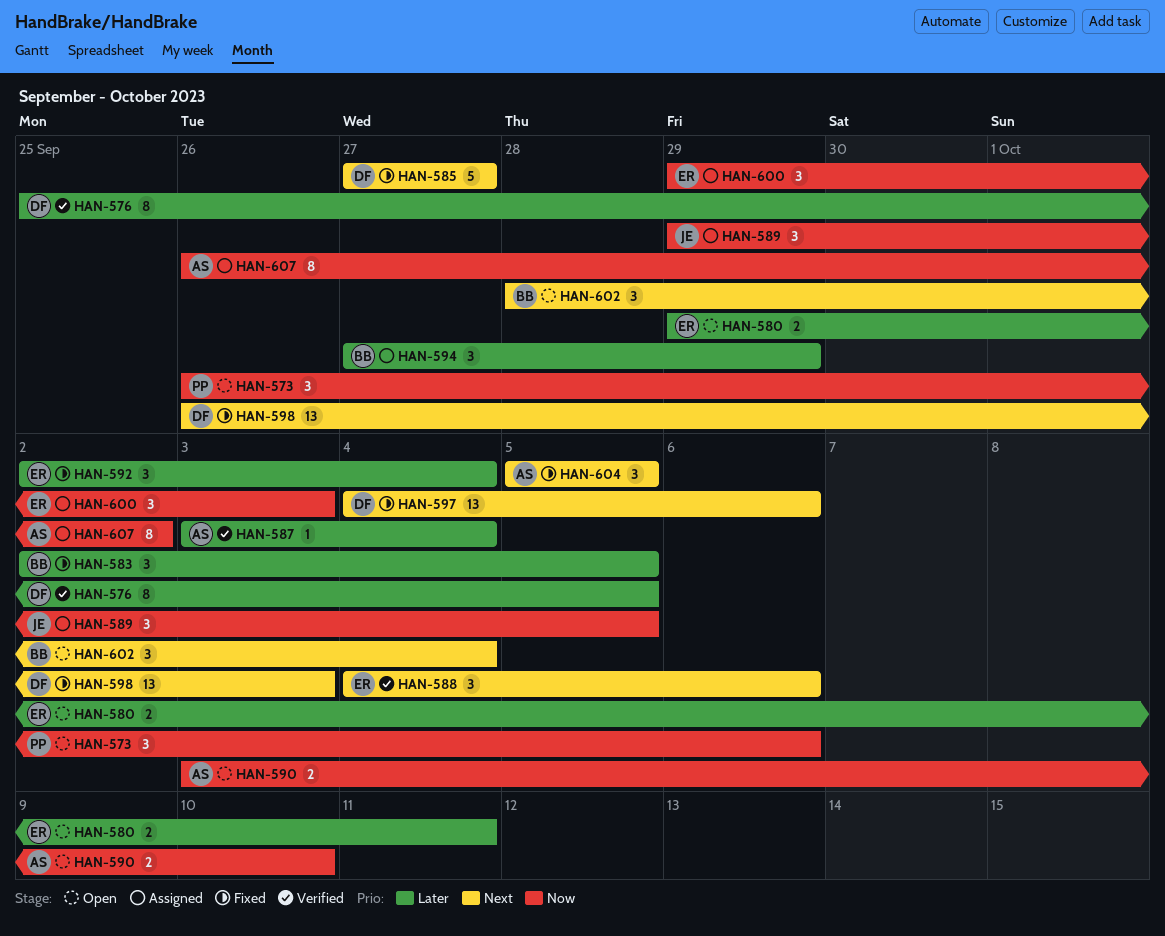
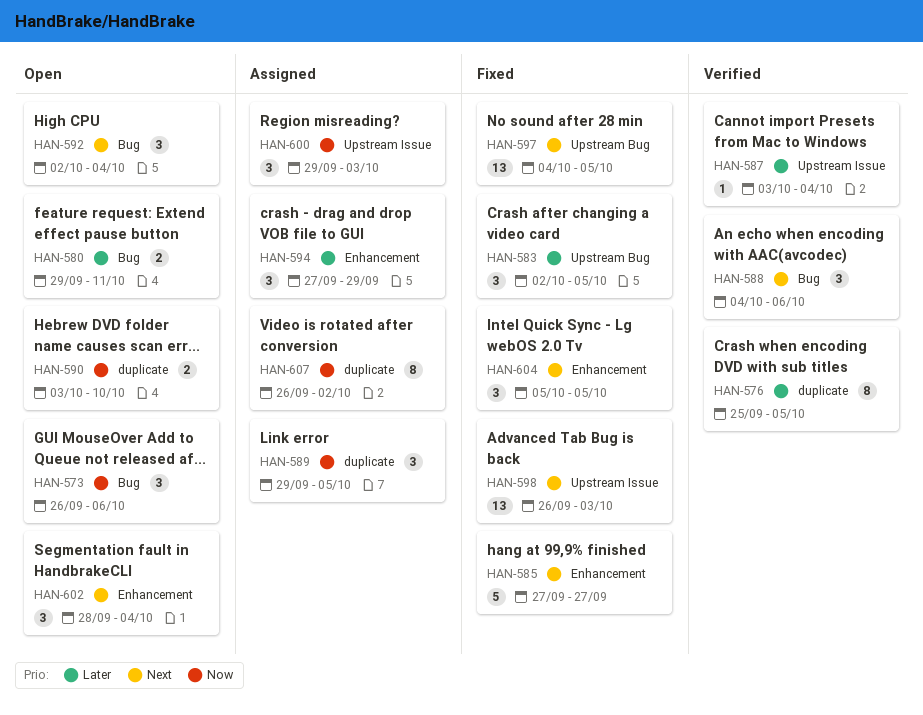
HAN-592, status: Fixed -> Open
HAN-592, priority: Later -> Next
HAN-597, due: Oct 6 -> Oct 5

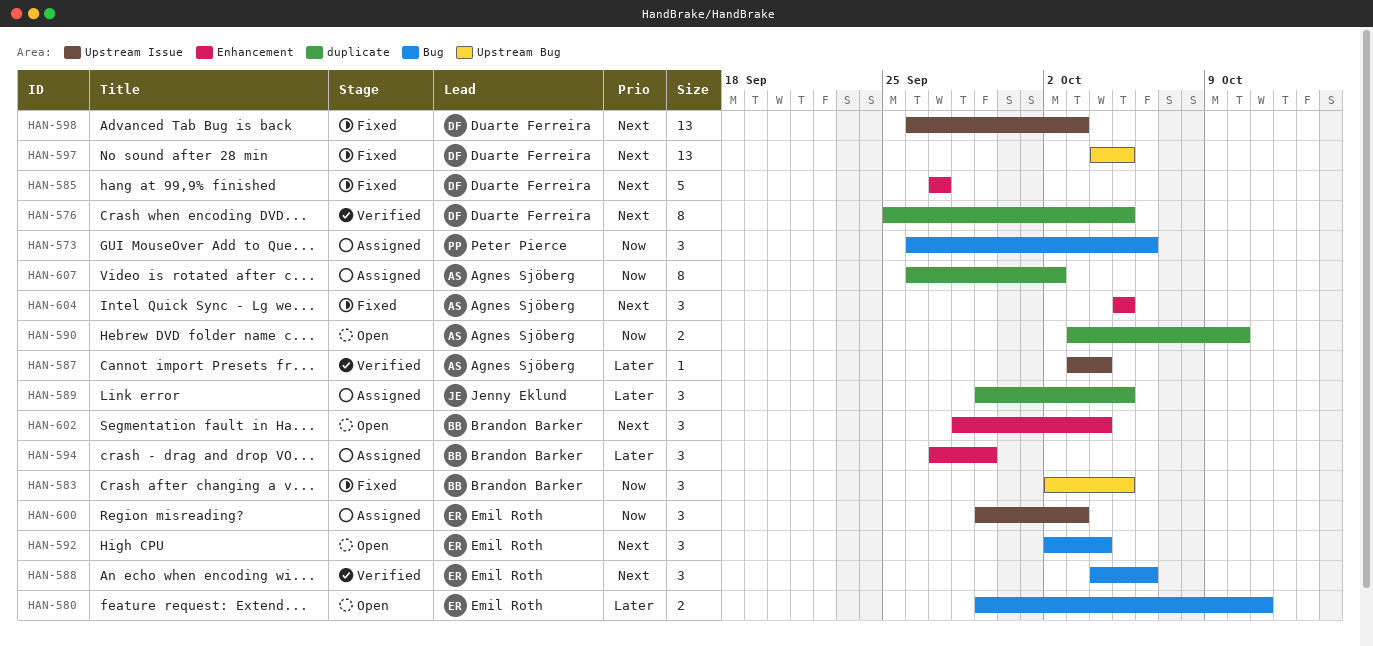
HAN-573, status: Open -> Assigned
HAN-576, priority: Later -> Next
HAN-583, priority: Later -> Now
HAN-589, priority: Now -> Later

